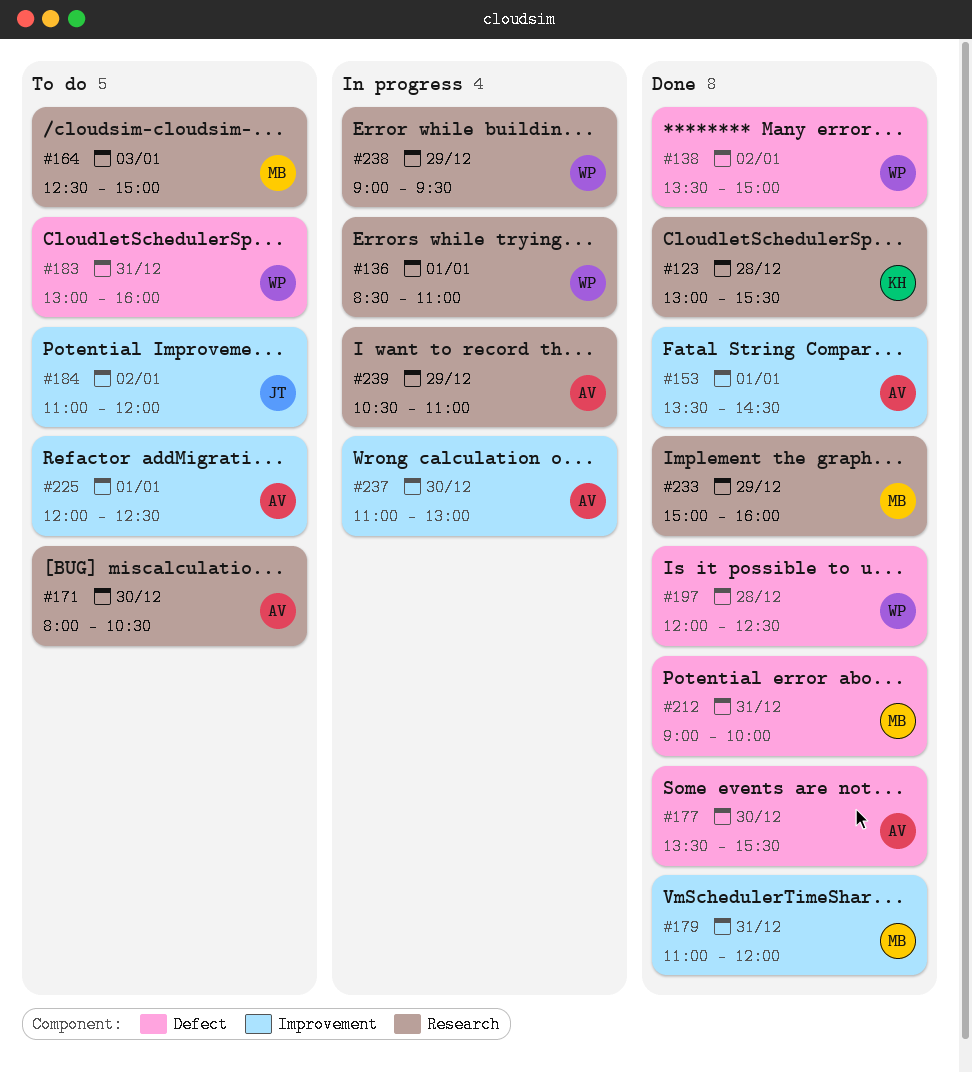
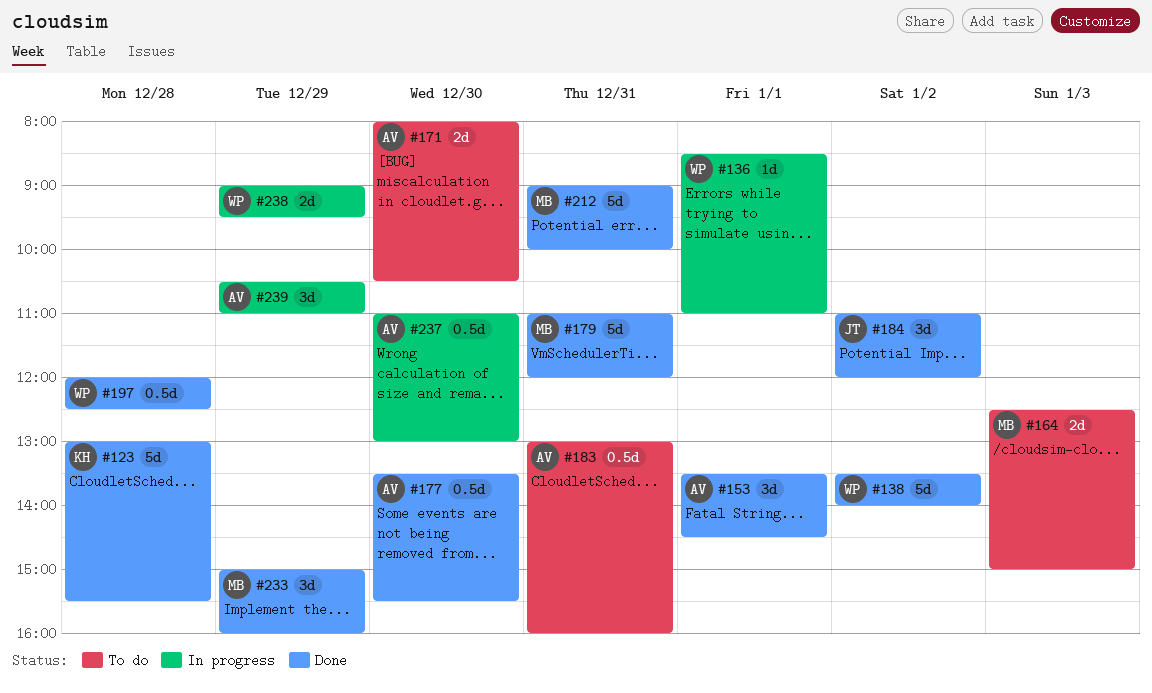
#138, ends: 15:00 -> 14:00
#183, owner: WP -> AV
#184, status: To do -> Done
#225: present -> none

